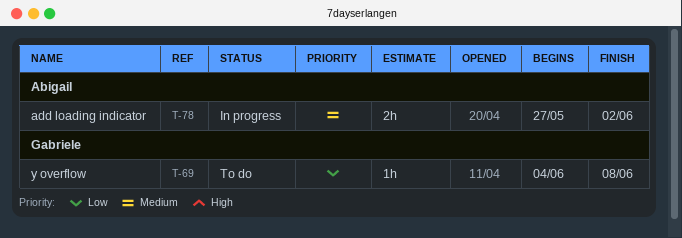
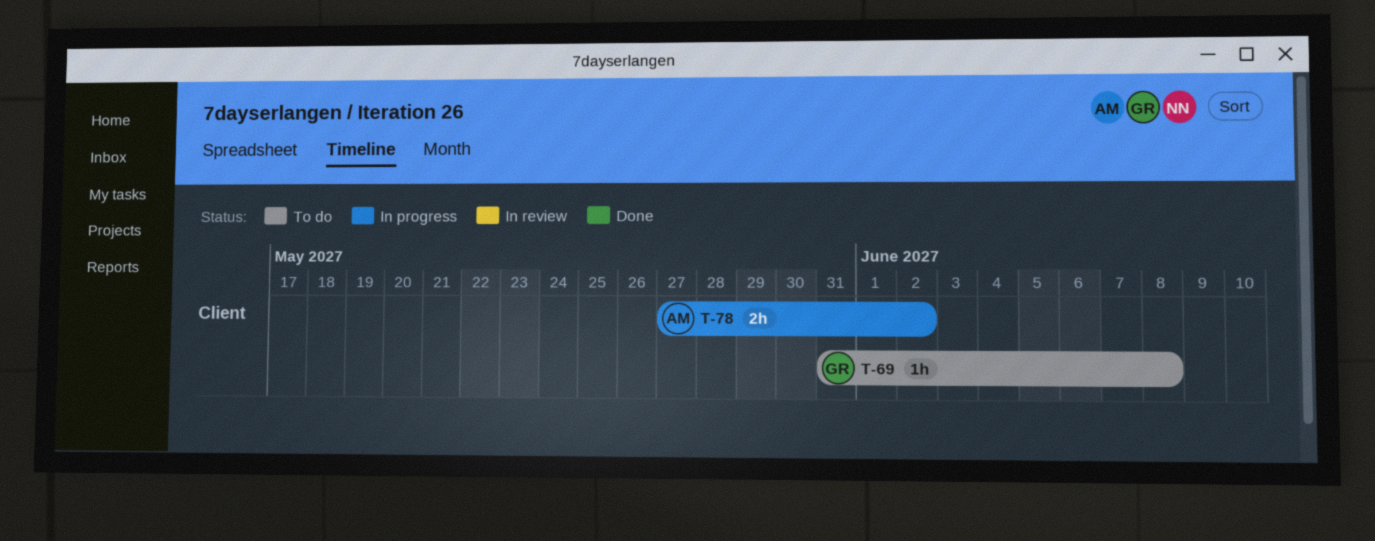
T-69, start: Jun 4 -> May 31

